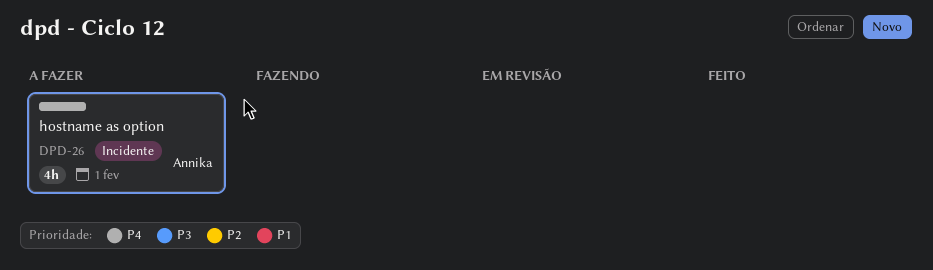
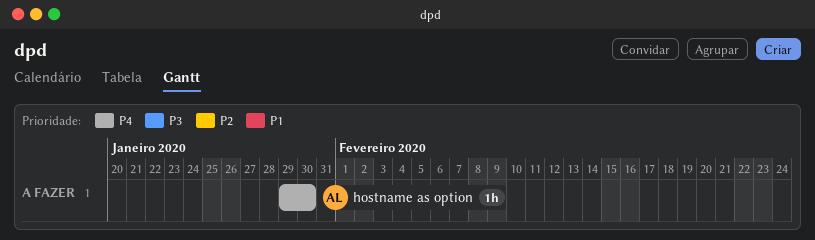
hostname as option, estimate: 4h -> 1h
hostname as option, due: Feb 1 -> Jan 30

